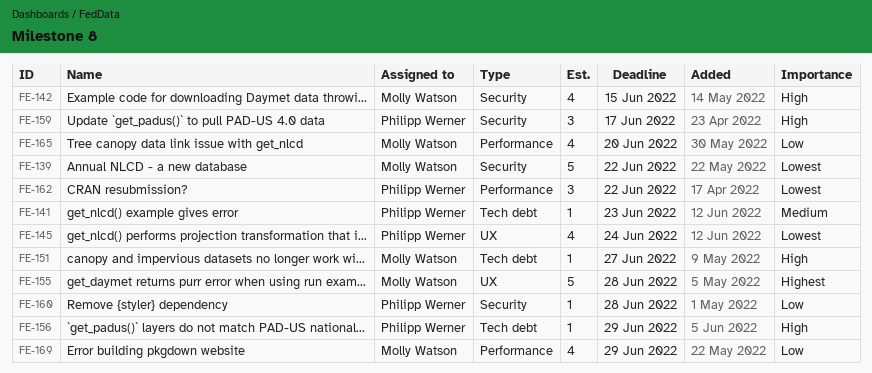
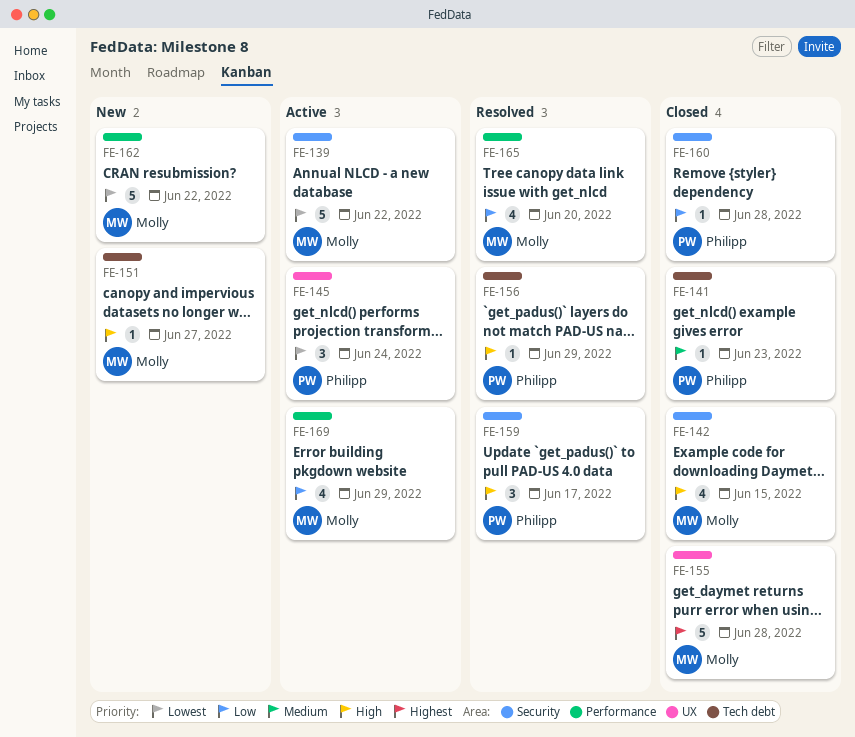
FE-145, estimate: 4 -> 3
FE-162, owner: Philipp Werner -> Molly Watson
FE-162, estimate: 3 -> 5

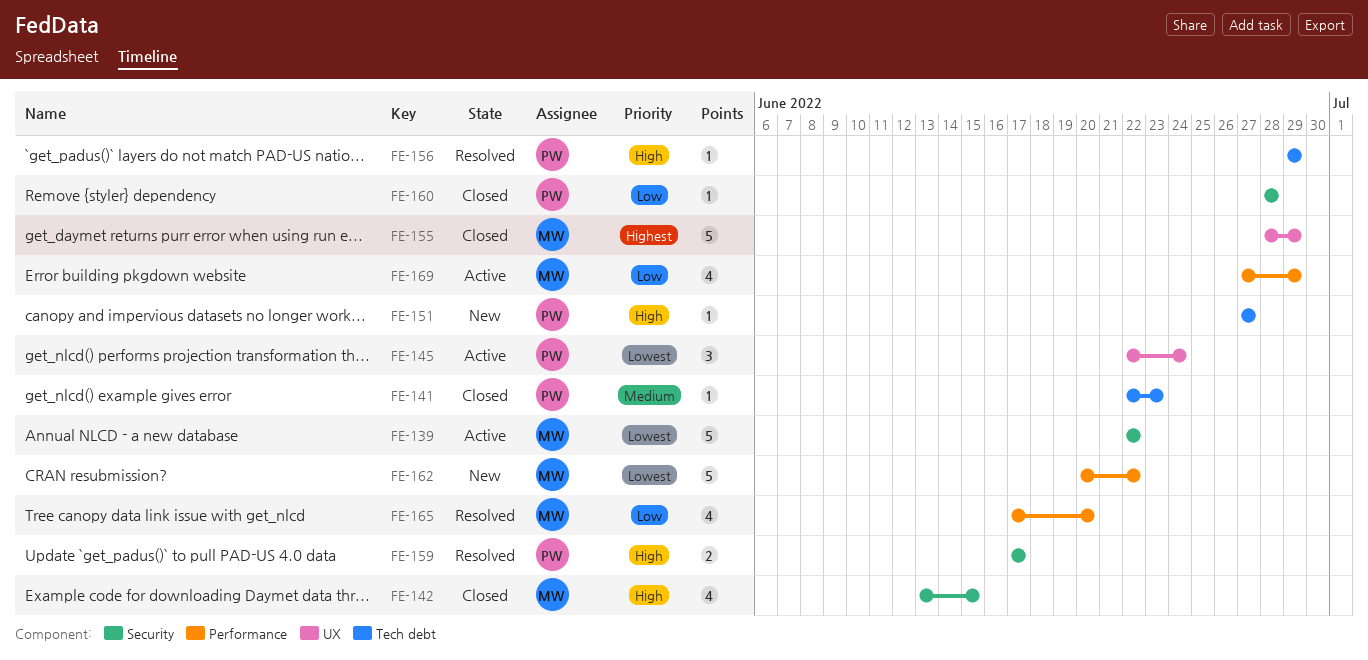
FE-151, owner: Molly -> Philipp
FE-155, due: Jun 28 -> Jun 29
FE-159, estimate: 3 -> 2

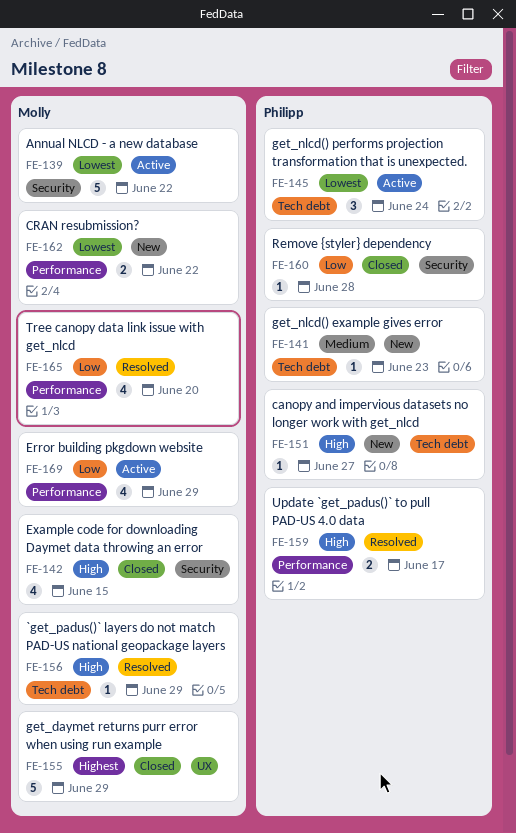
FE-141, status: Closed -> New
FE-145, label: UX -> Tech debt
FE-156, owner: Philipp -> Molly
FE-159, label: Security -> Performance
FE-162, estimate: 5 -> 2

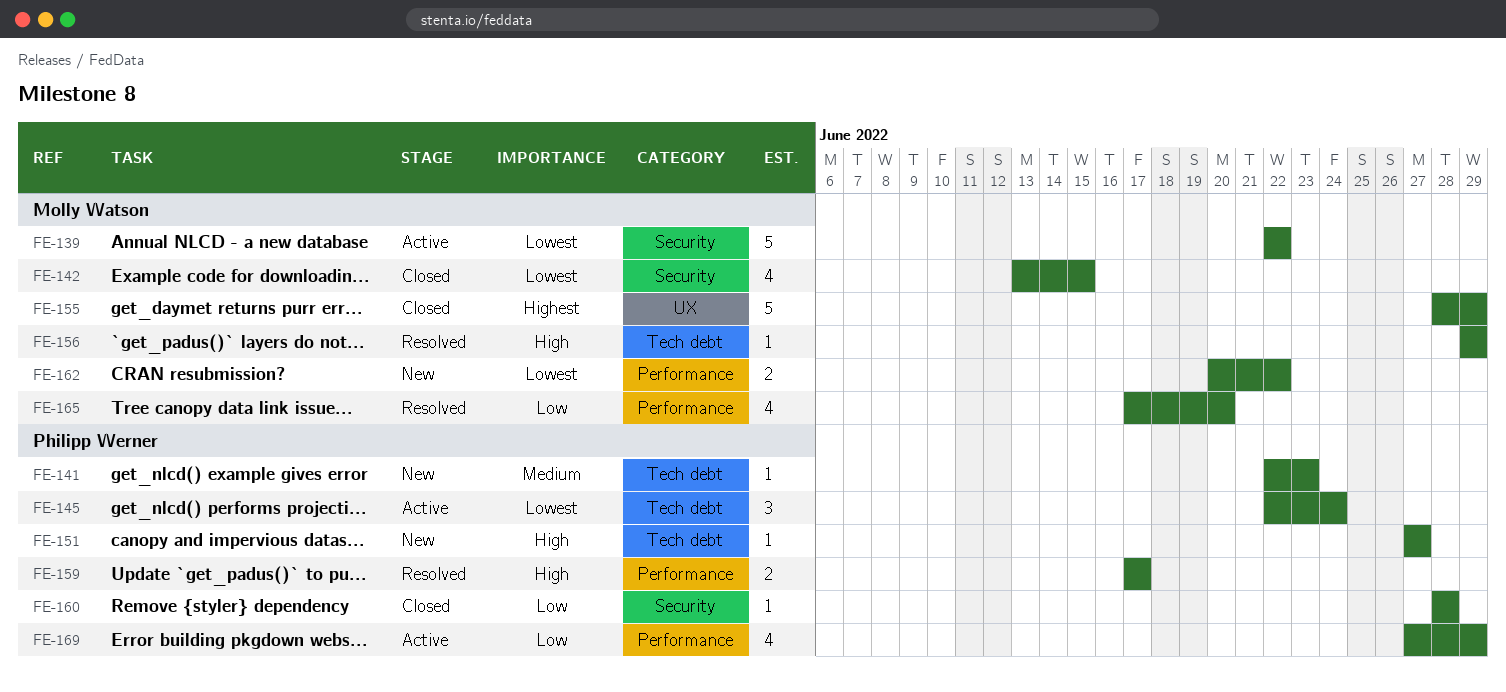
FE-142, priority: High -> Lowest
FE-169, owner: Molly Watson -> Philipp Werner

